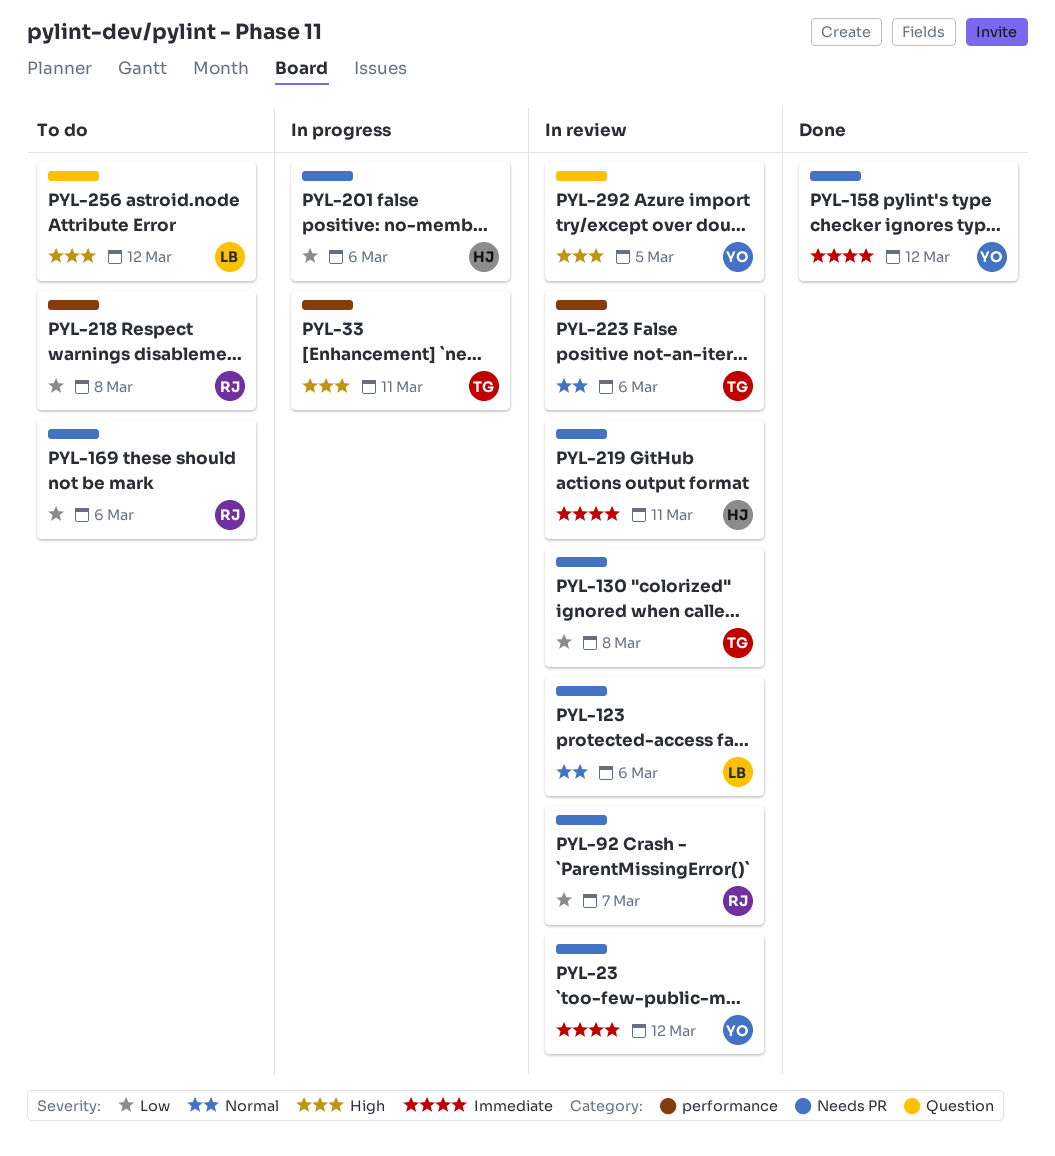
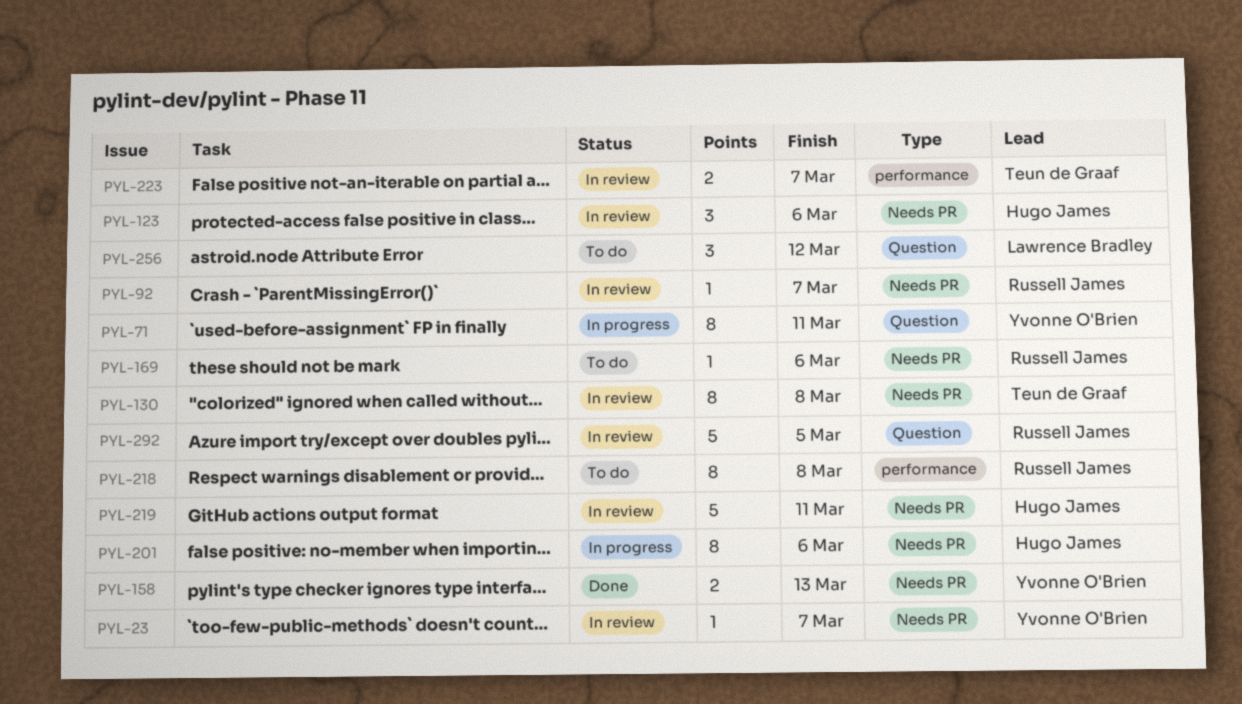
PYL-23, due: Mar 12 -> Mar 7
PYL-33: present -> none
PYL-71: none -> present
PYL-123, owner: Lawrence Bradley -> Hugo James
PYL-158, due: Mar 12 -> Mar 13
PYL-223, due: Mar 6 -> Mar 7
PYL-292, owner: Yvonne O'Brien -> Russell James

